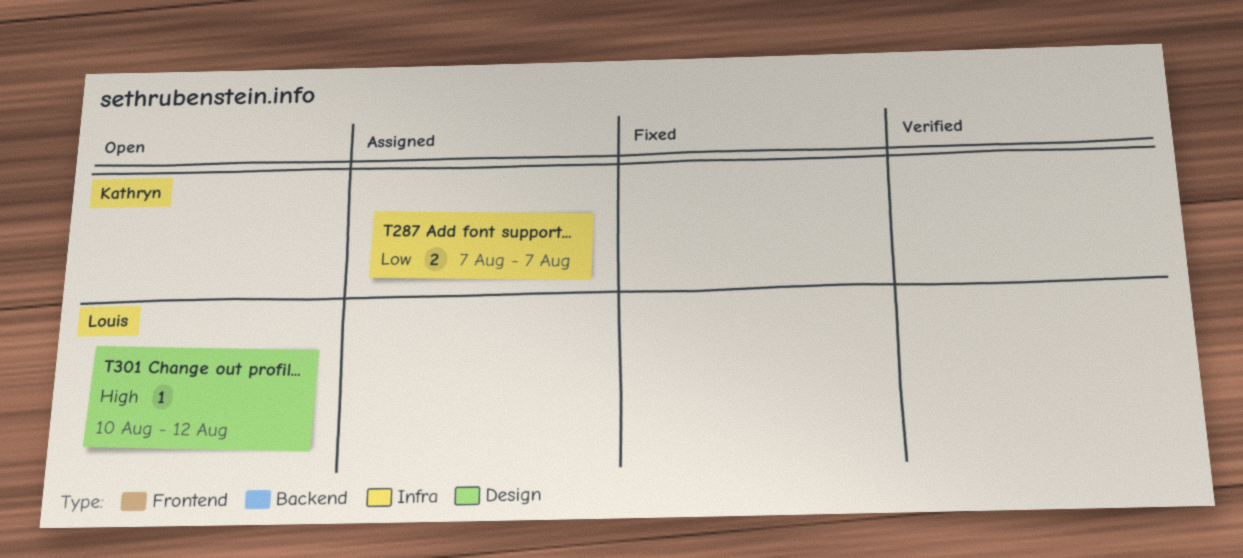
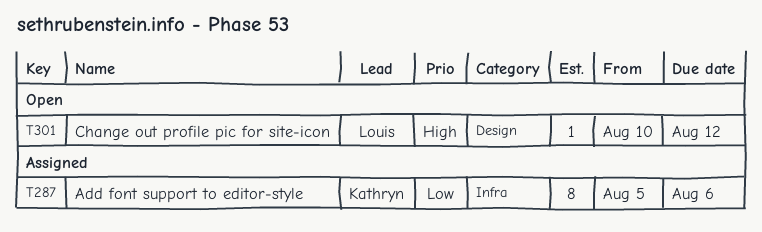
T287, estimate: 2 -> 8
T287, start: Aug 7 -> Aug 5
T287, due: Aug 7 -> Aug 6

